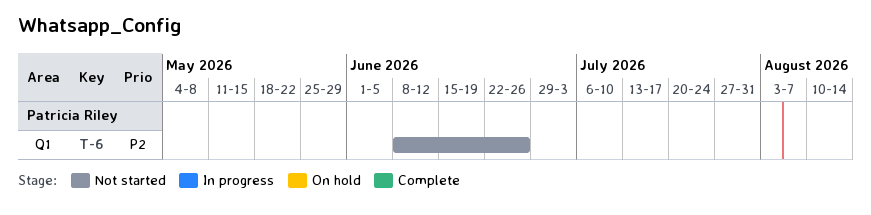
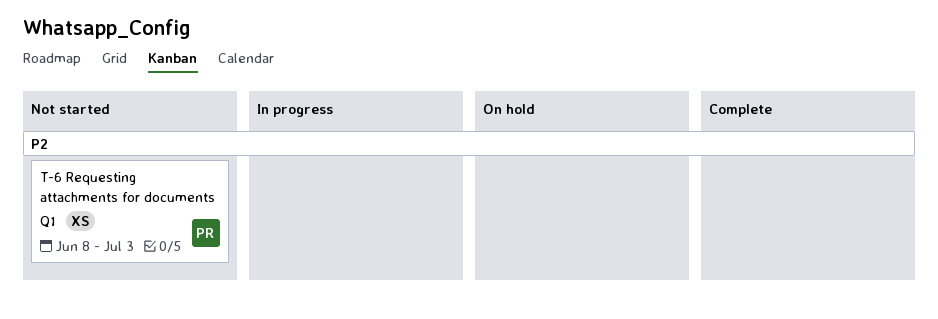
T-6, due: Jun 26 -> Jul 3

